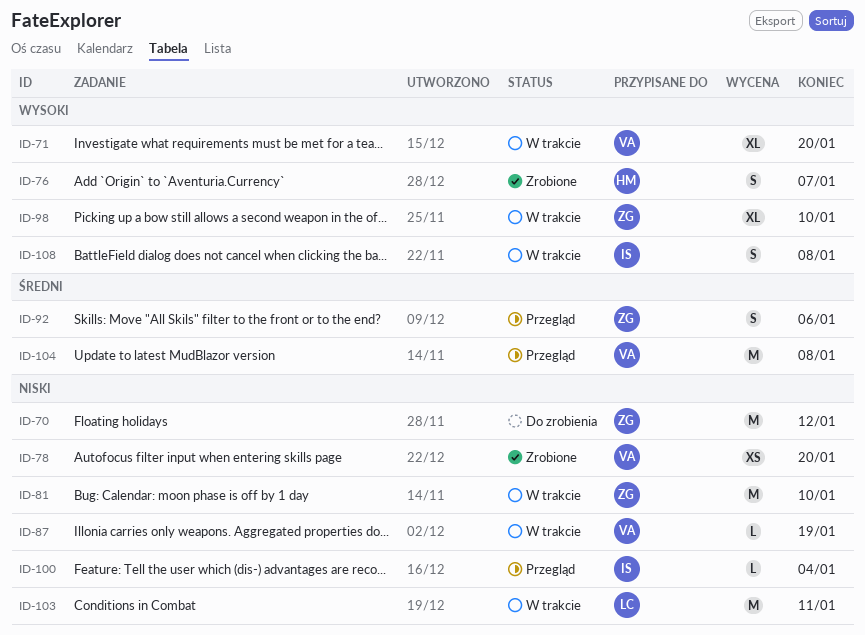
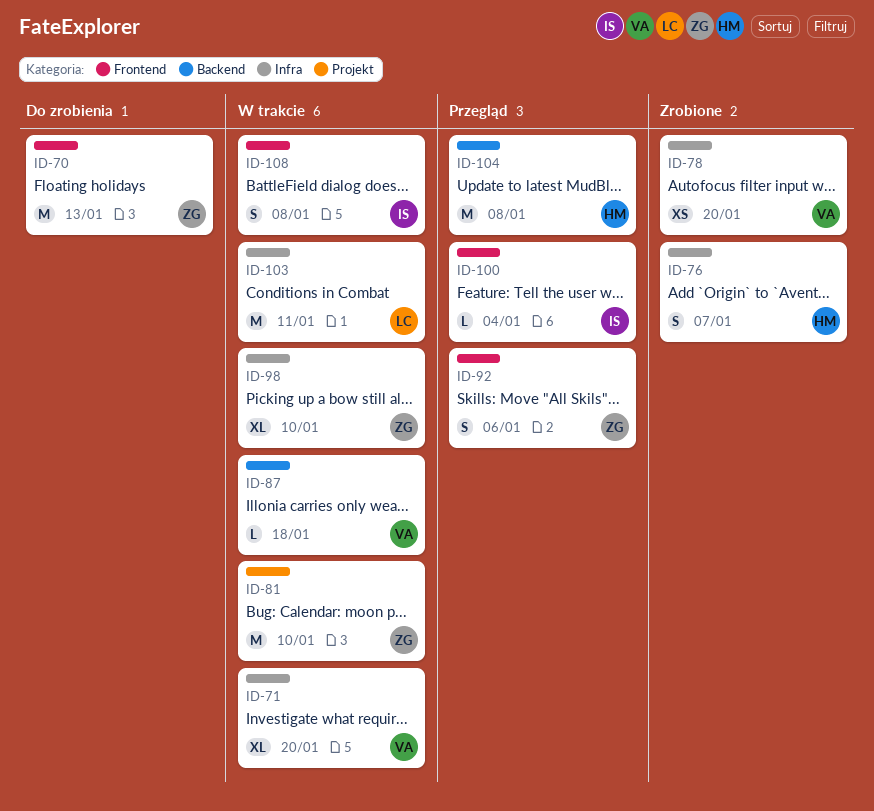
ID-70, due: Jan 12 -> Jan 13
ID-87, due: Jan 19 -> Jan 18
ID-104, owner: VA -> HM

